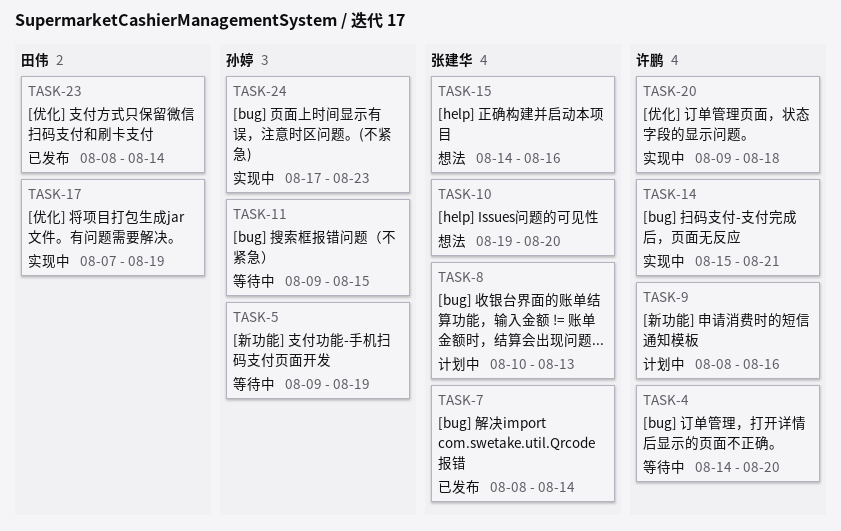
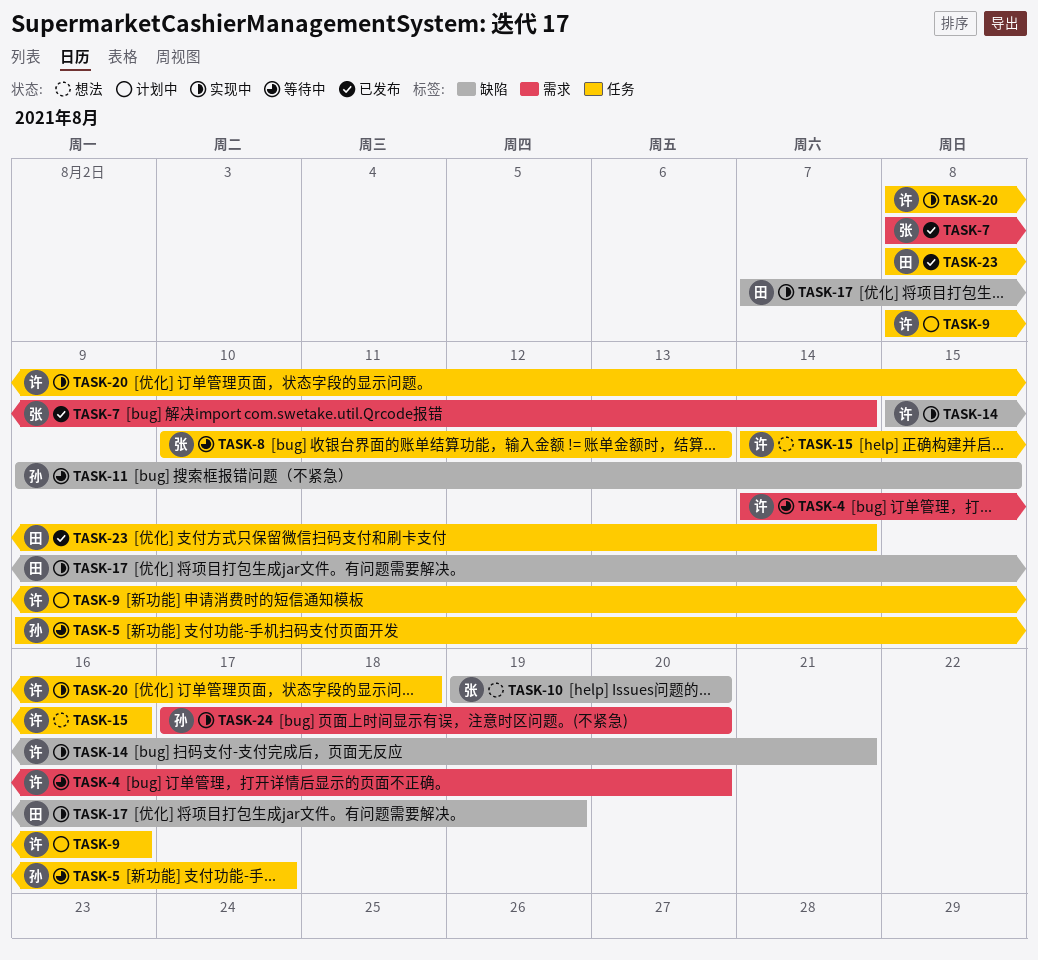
TASK-5, due: Aug 19 -> Aug 17
TASK-8, status: 计划中 -> 等待中
TASK-15, owner: 张建华 -> 许鹏
TASK-20, start: Aug 9 -> Aug 8
TASK-24, due: Aug 23 -> Aug 20

